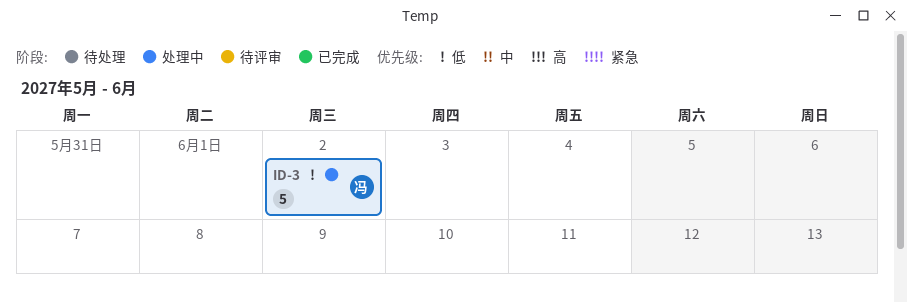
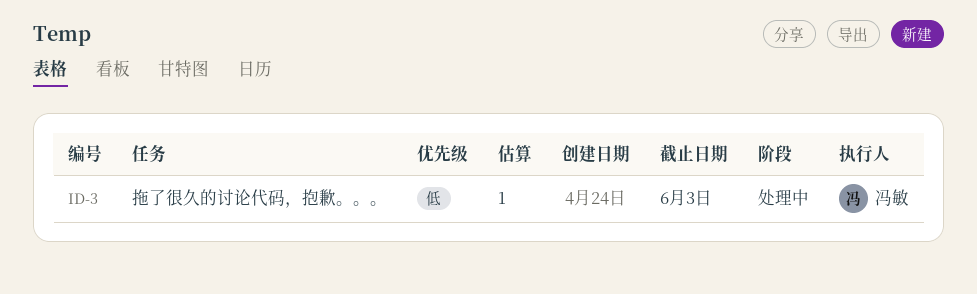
ID-3, estimate: 5 -> 1
ID-3, due: Jun 2 -> Jun 3

